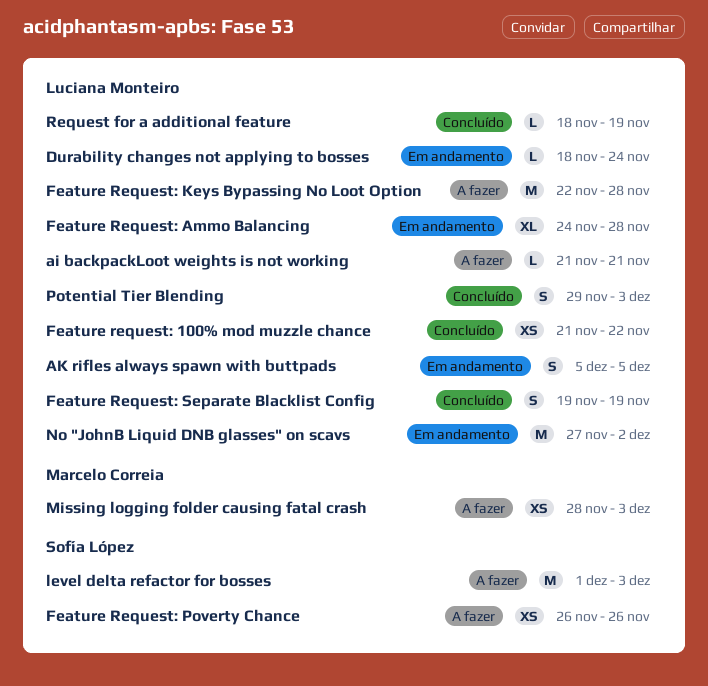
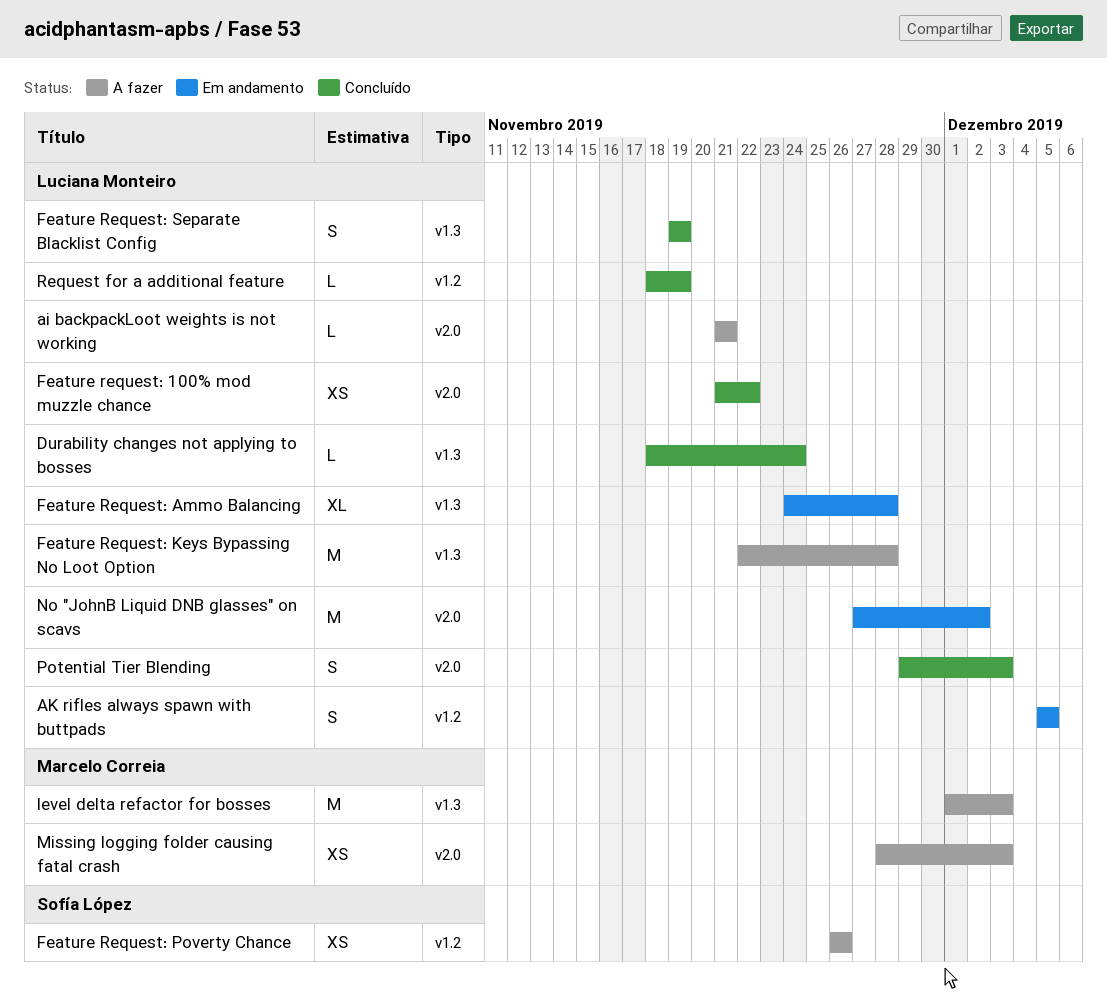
Durability changes not applying to bosses, status: Em andamento -> Concluído
level delta refactor for bosses, owner: Sofía López -> Marcelo Correia

